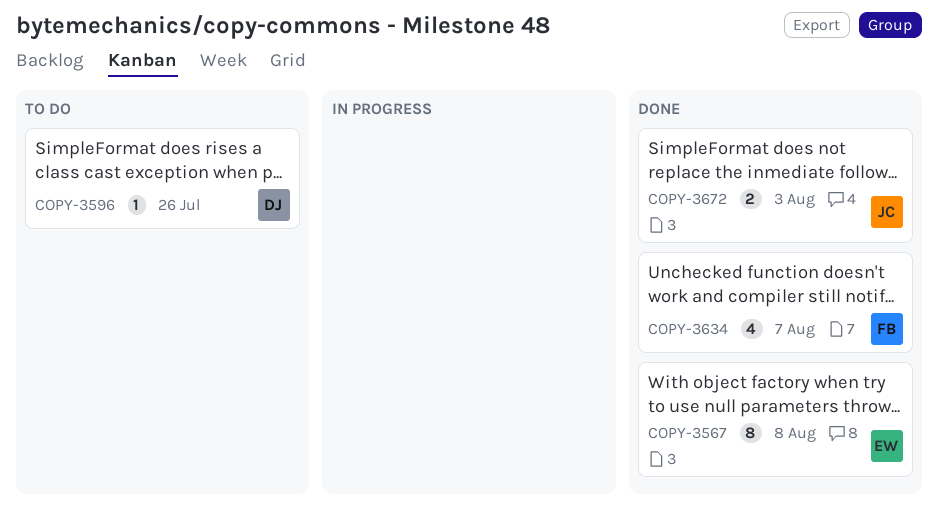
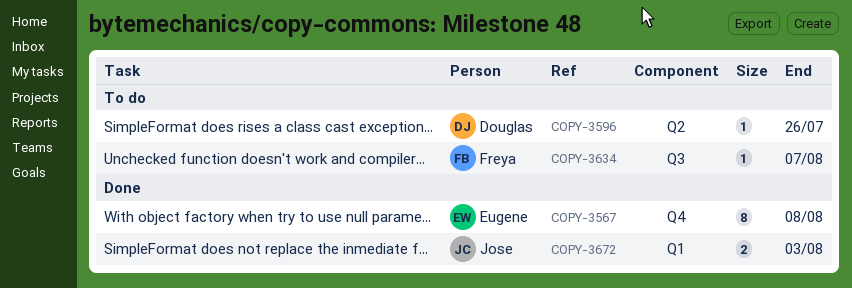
COPY-3634, status: Done -> To do
COPY-3634, estimate: 4 -> 1

